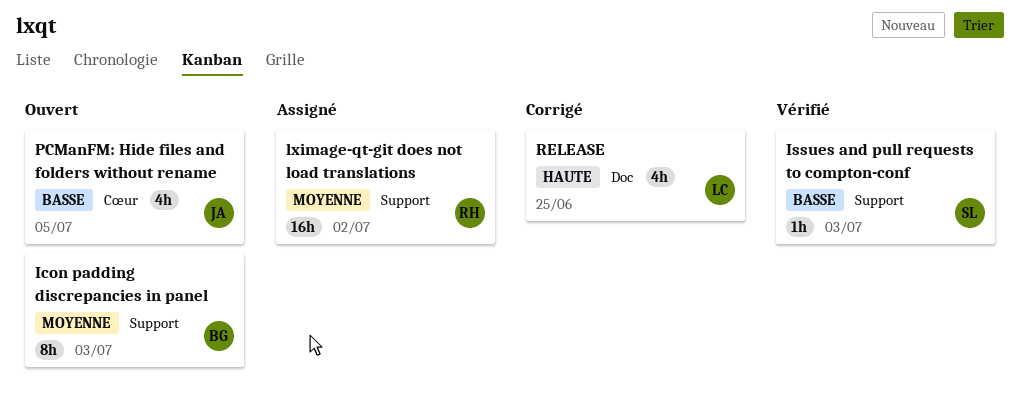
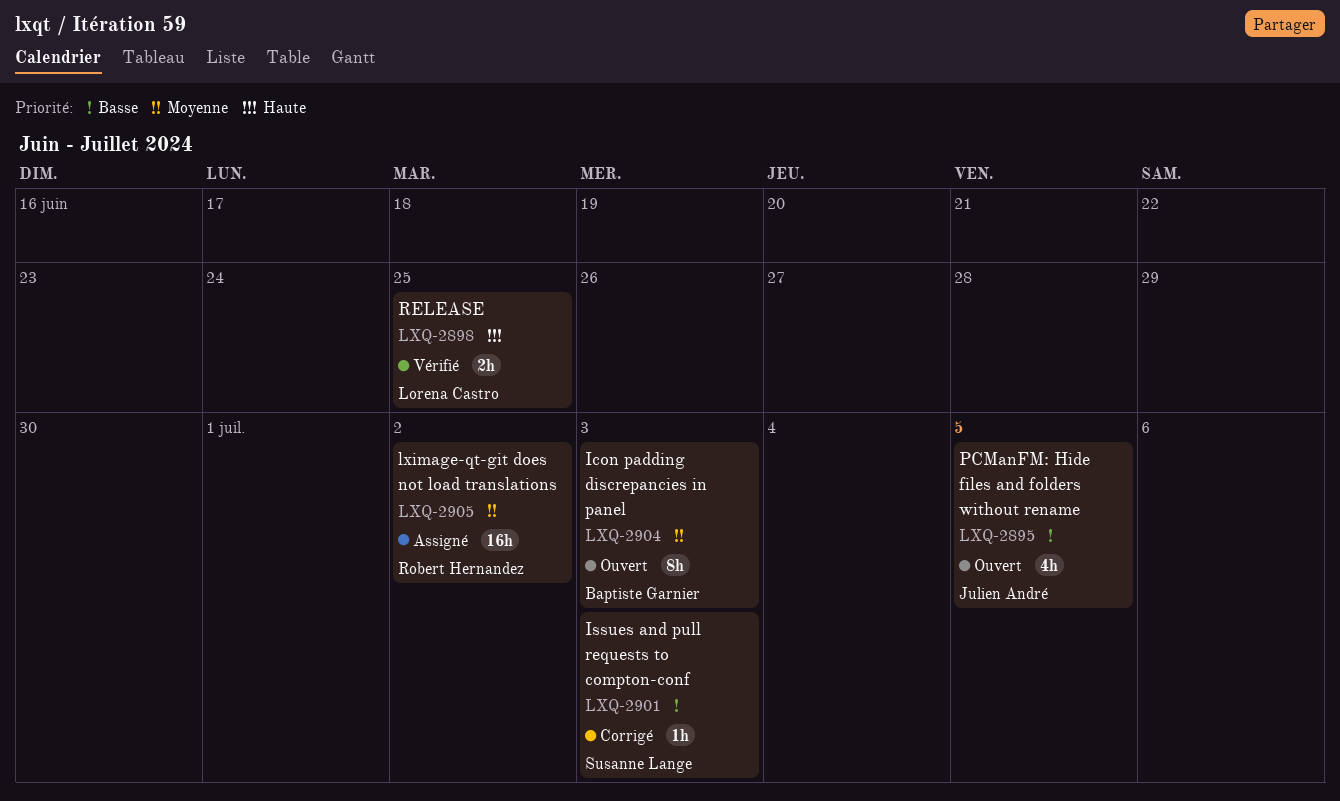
Issues and pull requests to compton-conf, status: Vérifié -> Corrigé
RELEASE, status: Corrigé -> Vérifié
RELEASE, estimate: 4h -> 2h

